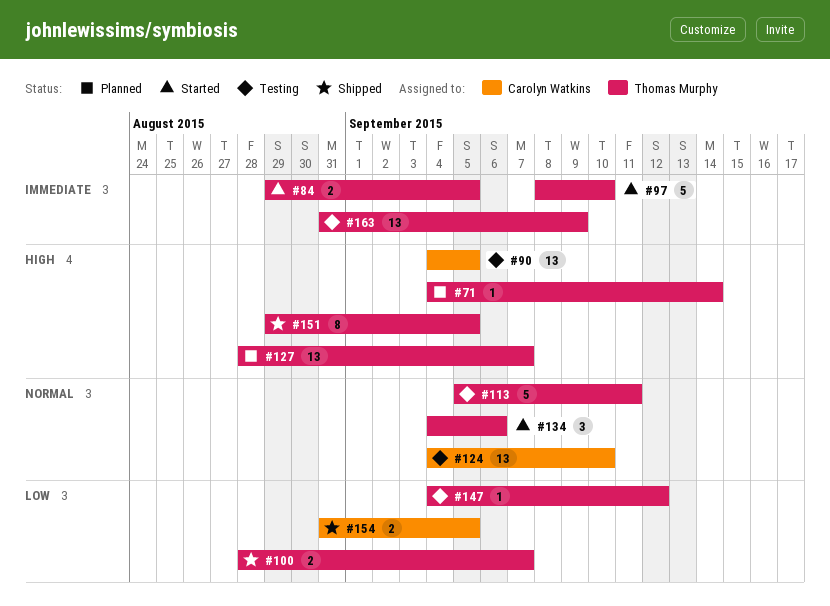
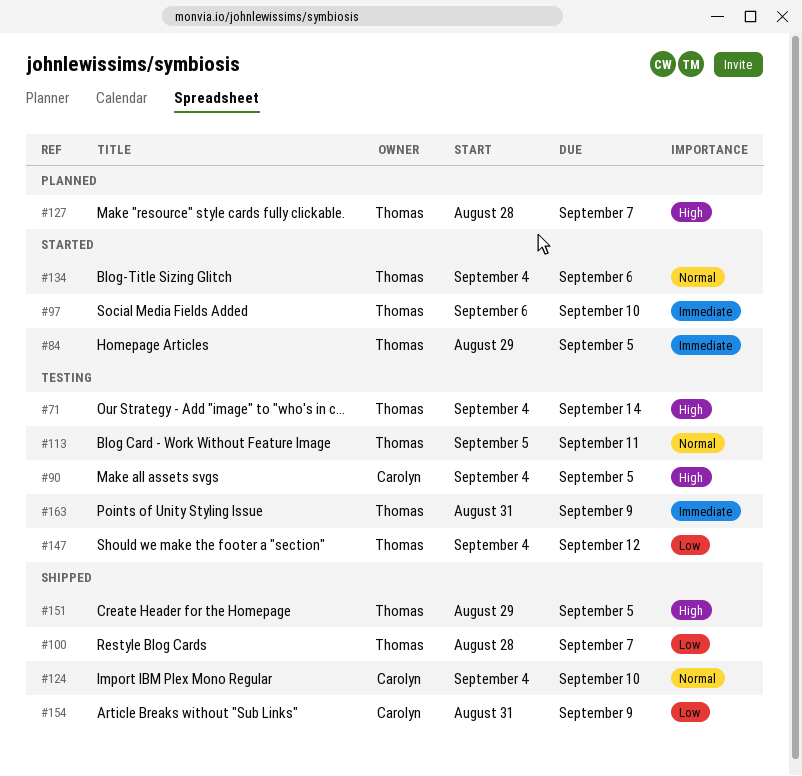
#71, status: Planned -> Testing
#97, start: Sep 8 -> Sep 6
#124, status: Testing -> Shipped
#154, due: Sep 5 -> Sep 9

